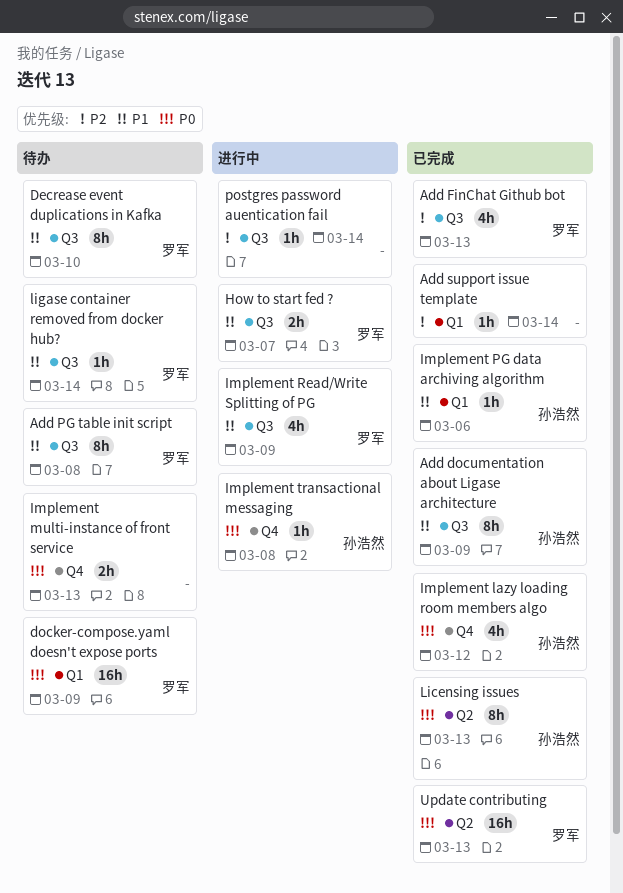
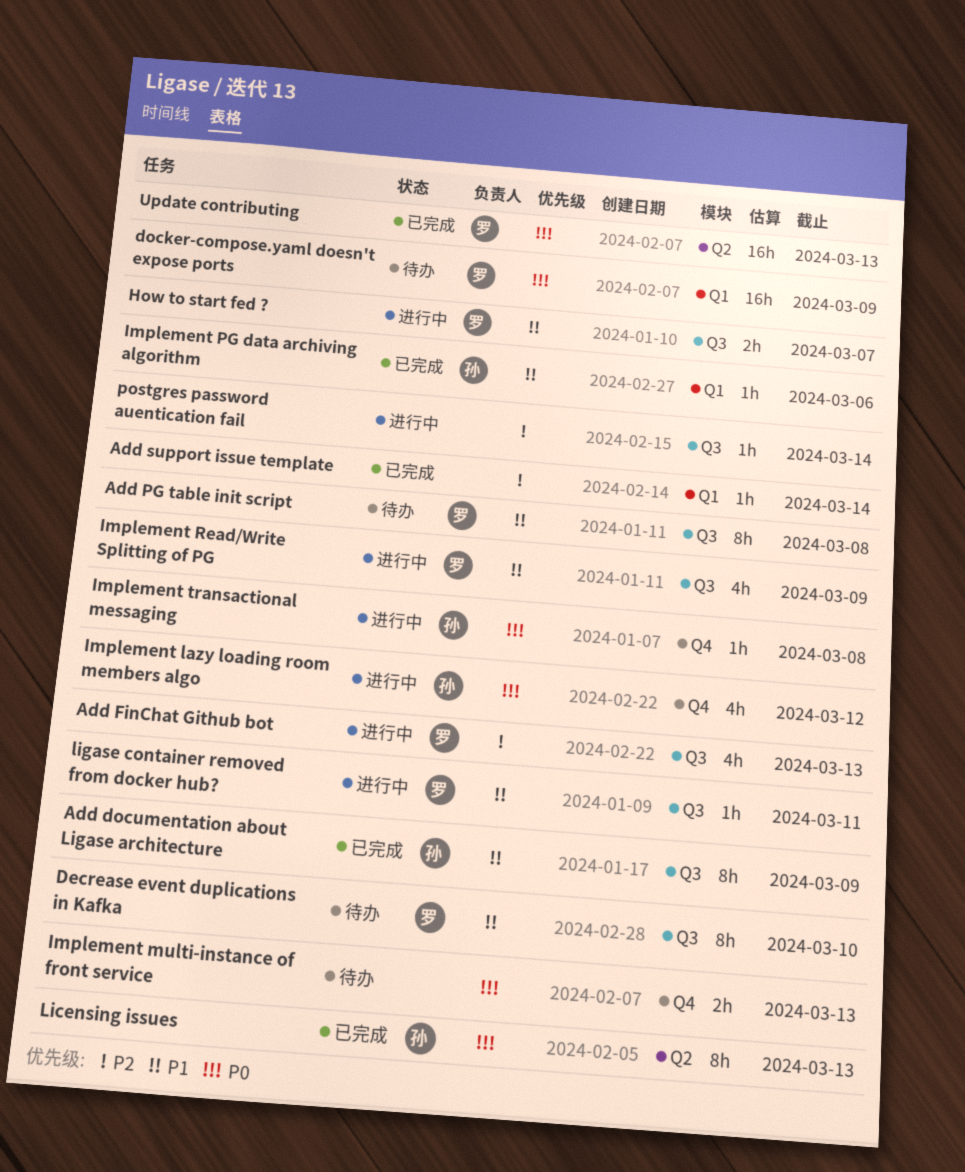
Add FinChat Github bot, status: 已完成 -> 进行中
Implement lazy loading room members algo, status: 已完成 -> 进行中
ligase container removed from docker hub?, status: 待办 -> 进行中
ligase container removed from docker hub?, due: Mar 14 -> Mar 11

